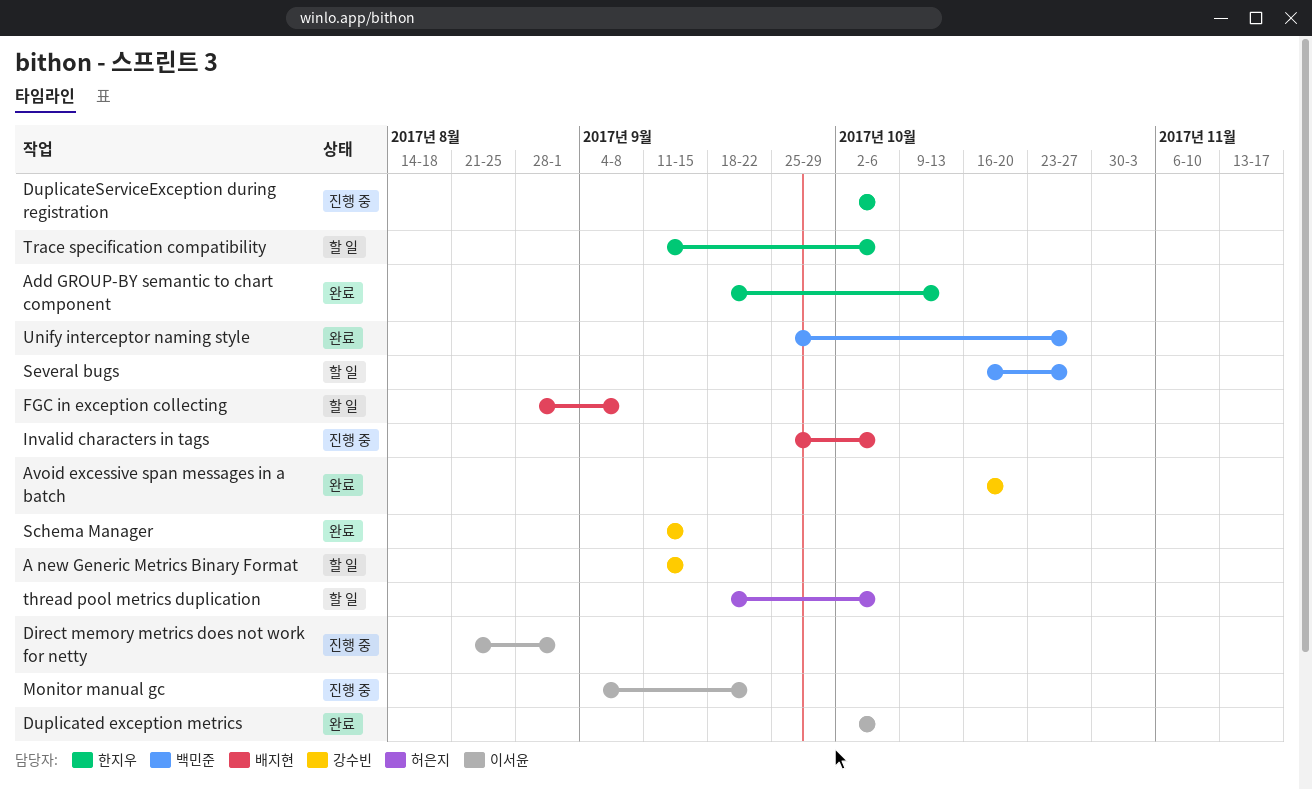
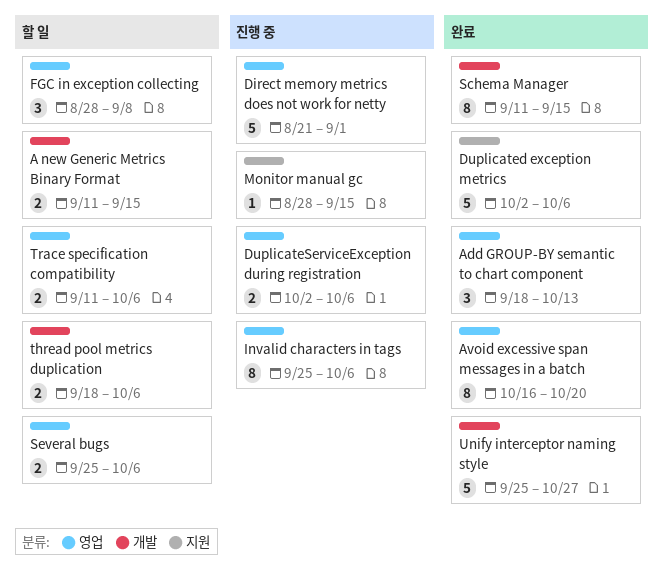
Monitor manual gc, start: Sep 4 -> Aug 28
Monitor manual gc, due: Sep 22 -> Sep 15
Several bugs, start: Oct 16 -> Sep 25
Several bugs, due: Oct 27 -> Oct 6

